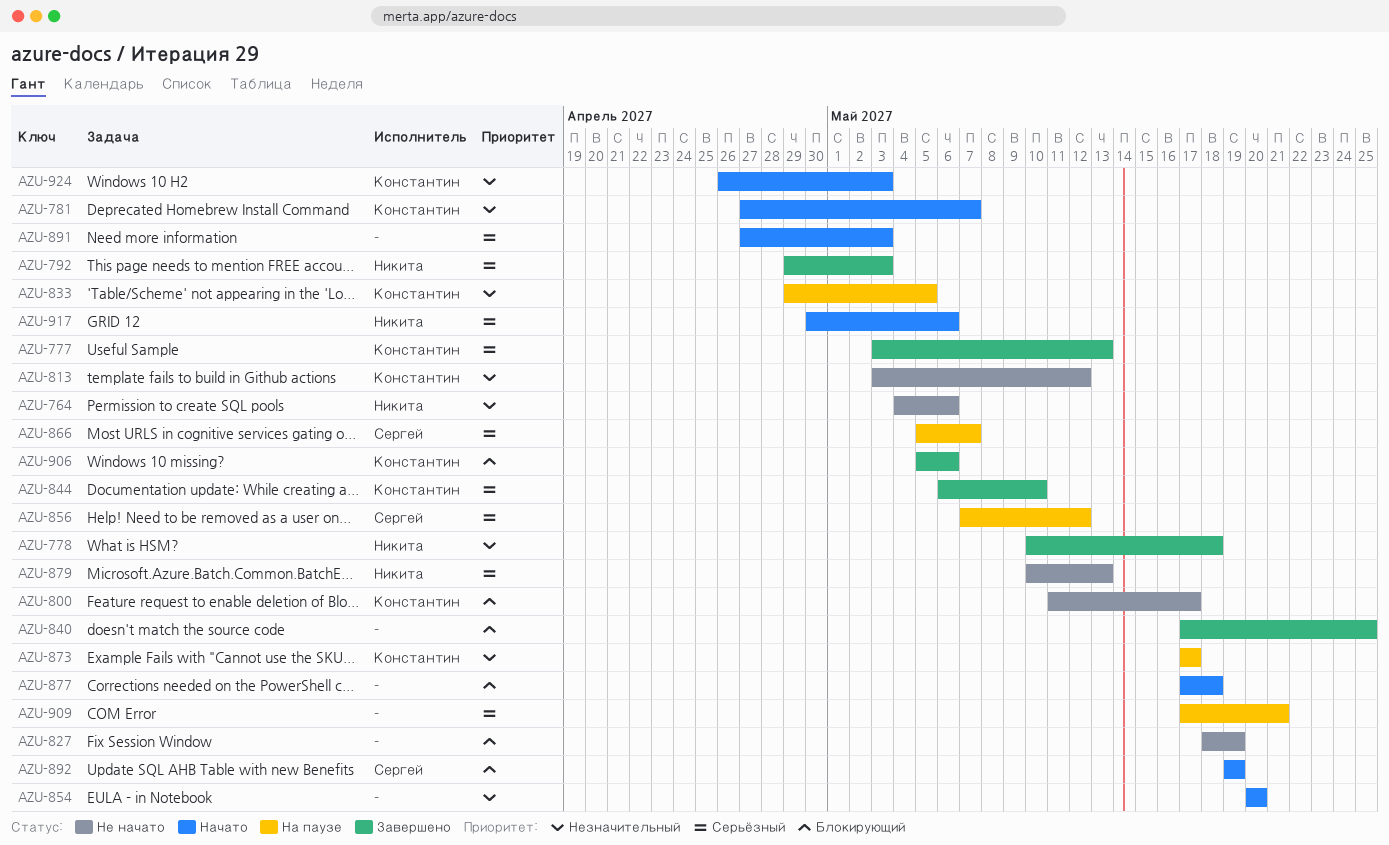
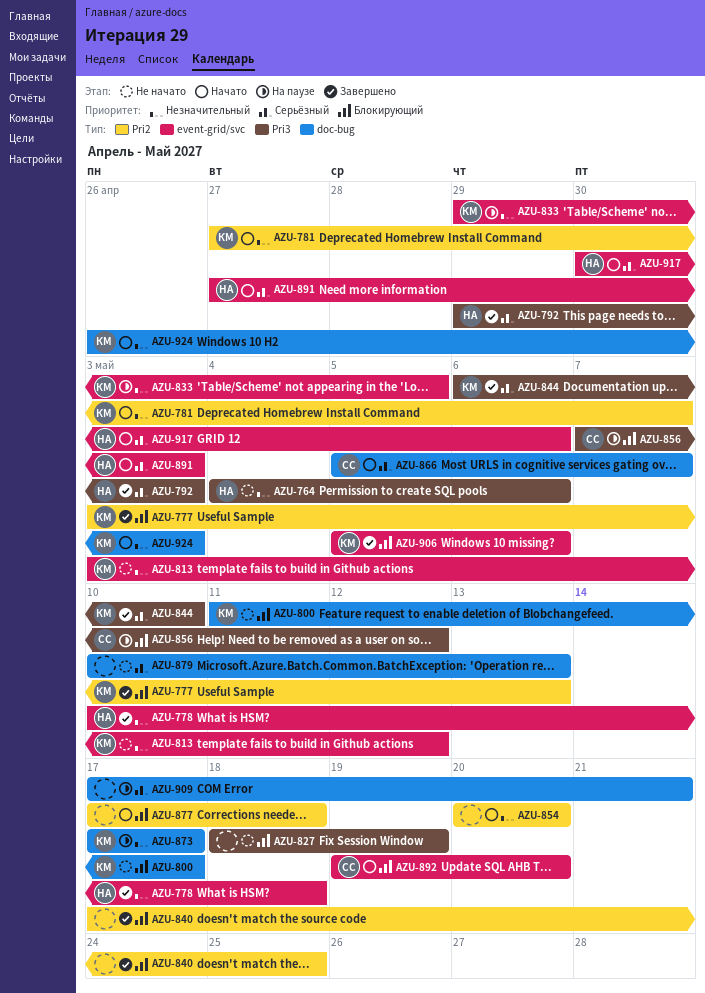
AZU-777, priority: Серьёзный -> Блокирующий
AZU-856, priority: Серьёзный -> Блокирующий
AZU-866, status: На паузе -> Начато
AZU-879, owner: Никита -> none
AZU-891, owner: none -> Никита
AZU-892, due: May 19 -> May 20

